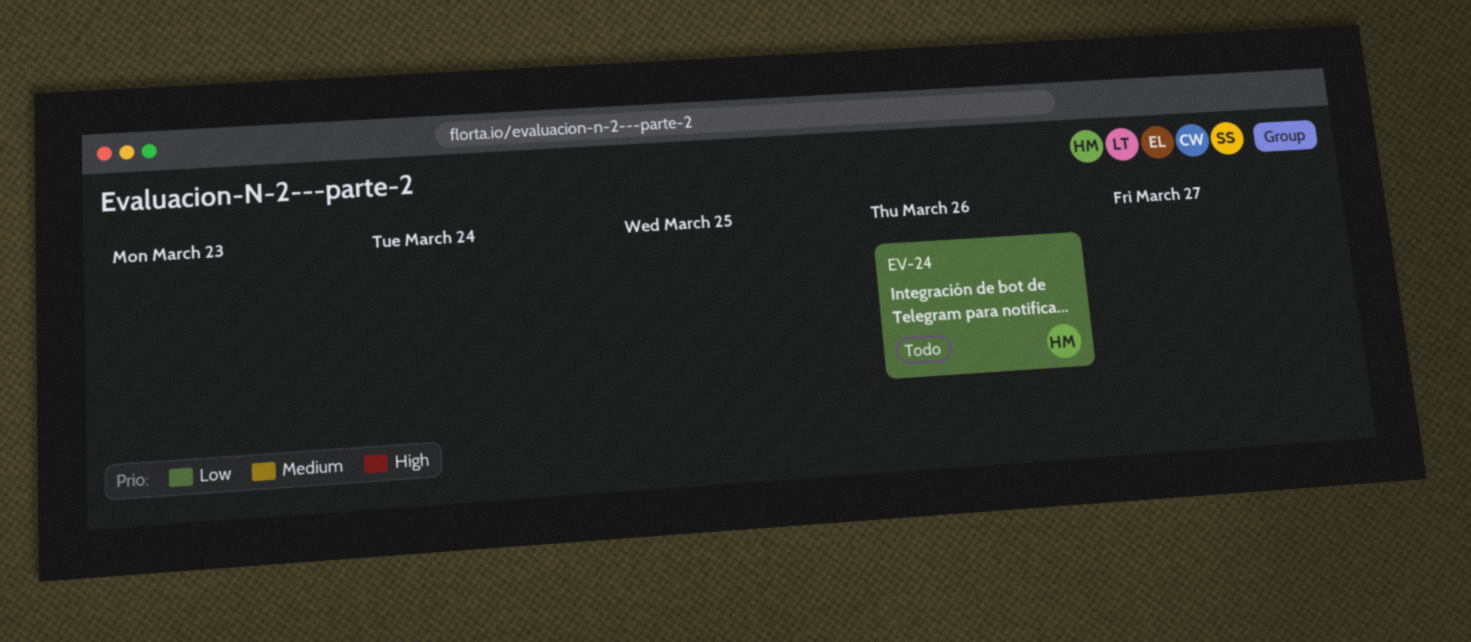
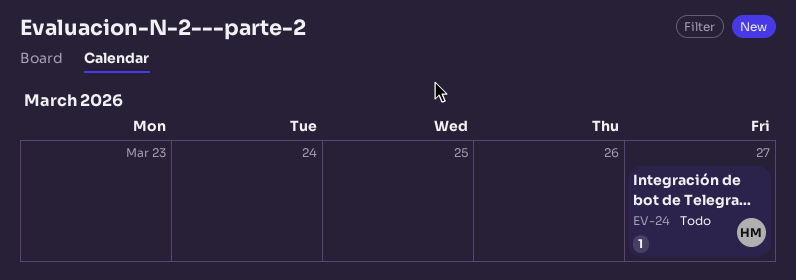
EV-24, due: Mar 26 -> Mar 27

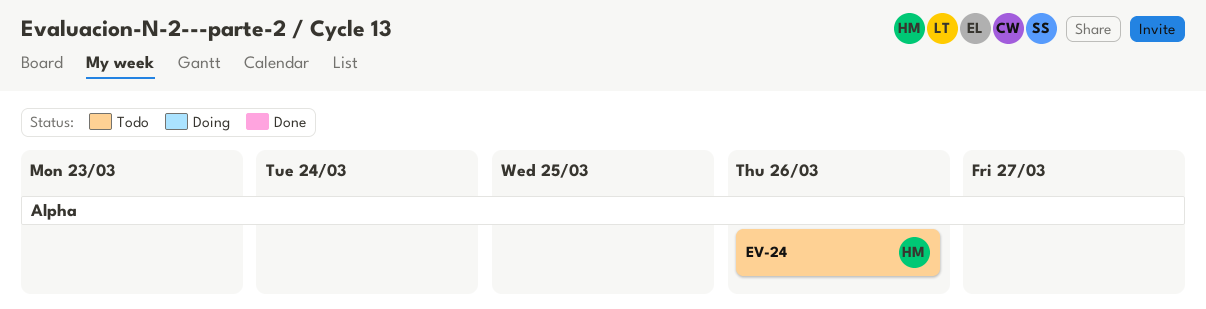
EV-24, due: Mar 27 -> Mar 26

